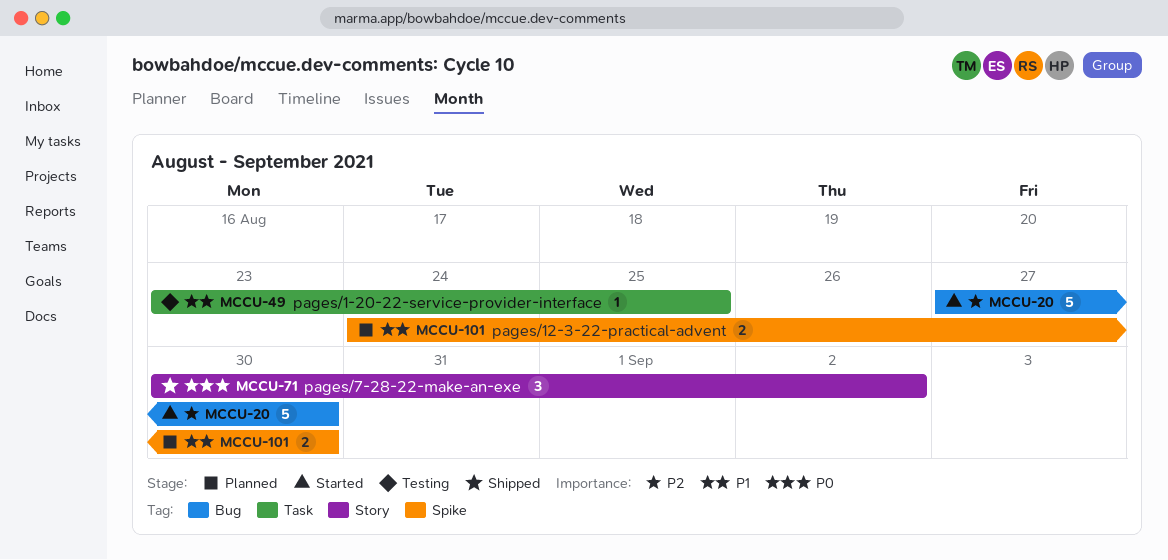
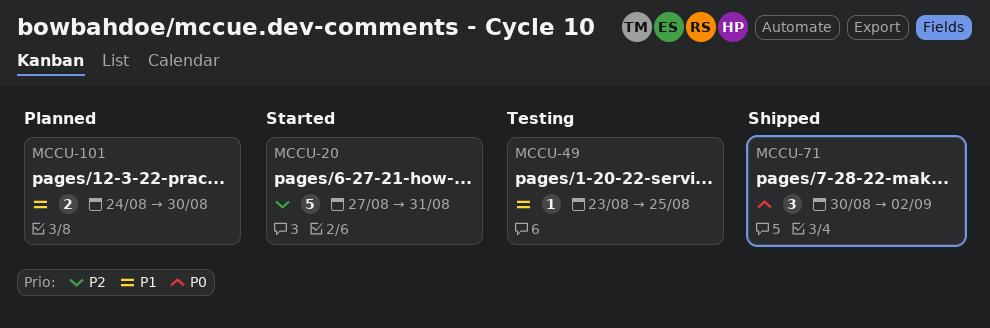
MCCU-20, due: Aug 30 -> Aug 31

